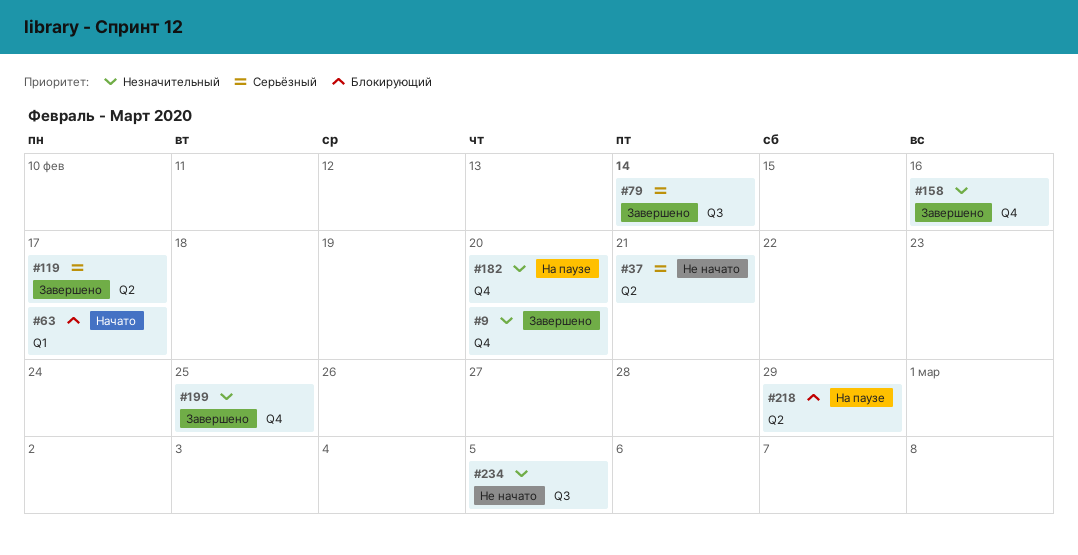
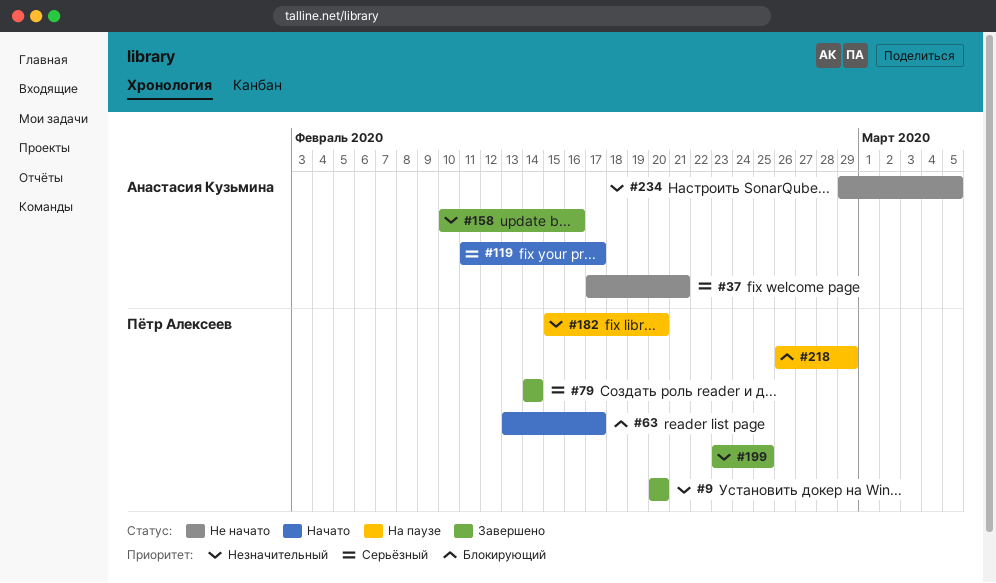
#119, status: Завершено -> Начато

